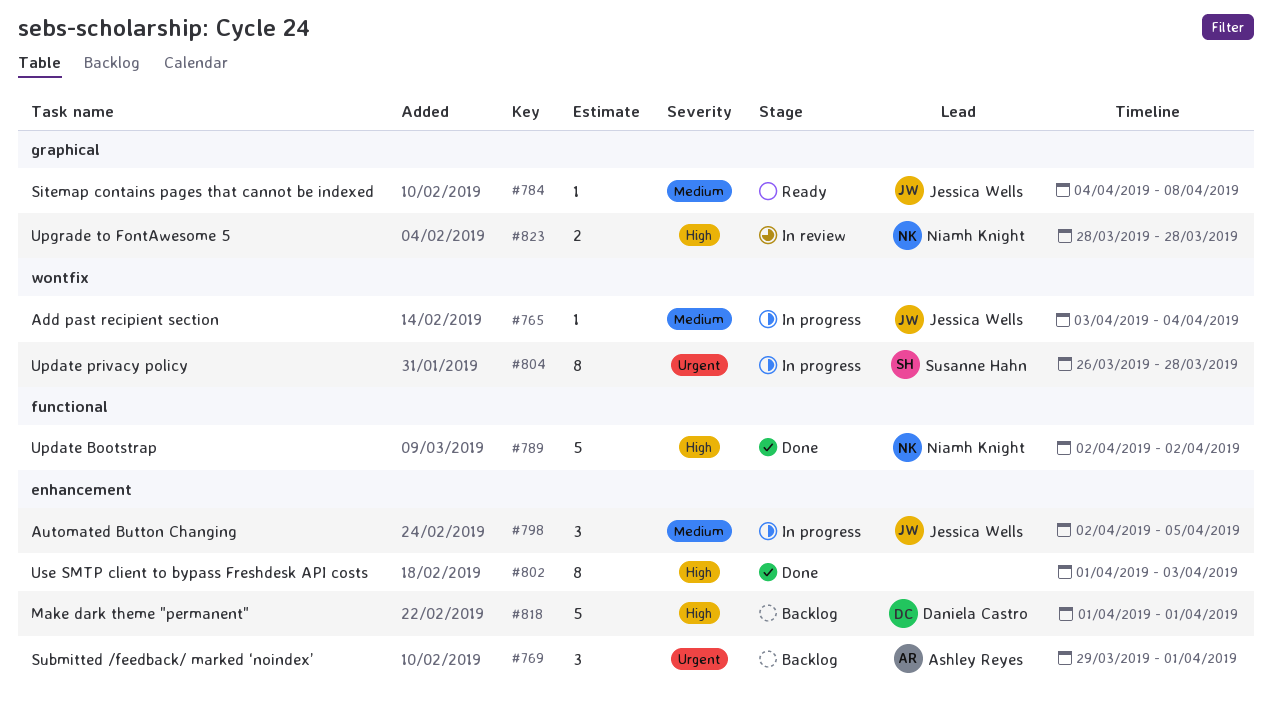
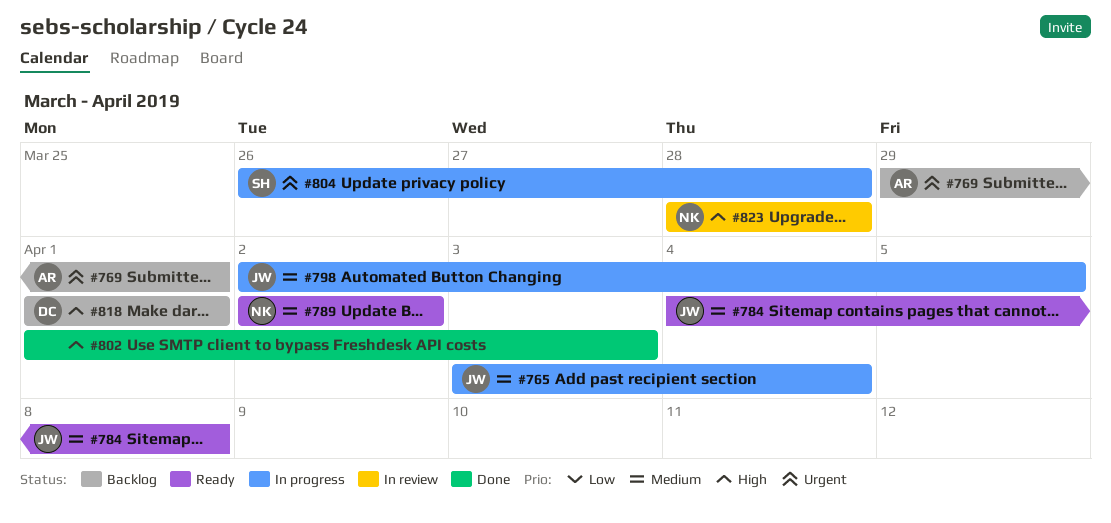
#789, status: Done -> Ready
#789, priority: High -> Medium

